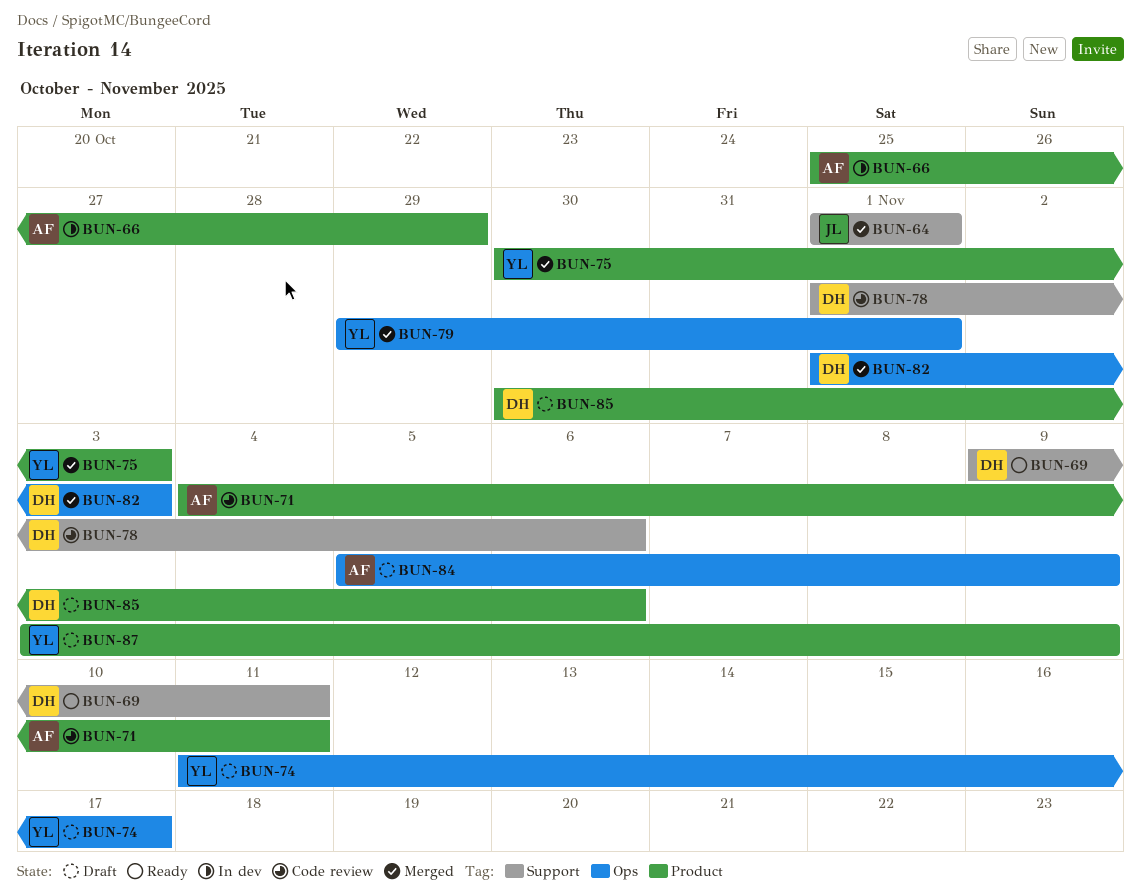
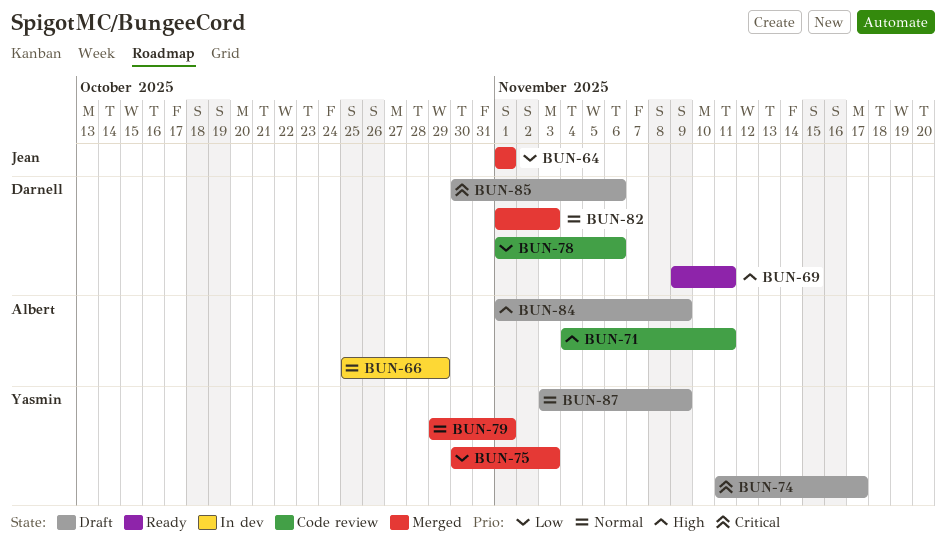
BUN-84, start: Nov 5 -> Nov 1

